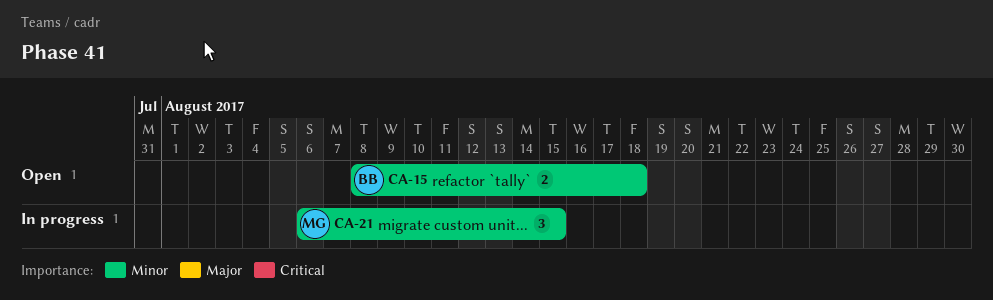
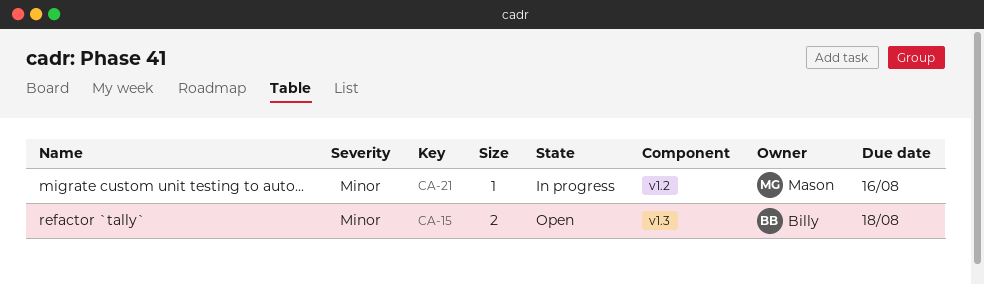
CA-21, estimate: 3 -> 1
CA-21, due: Aug 15 -> Aug 16

